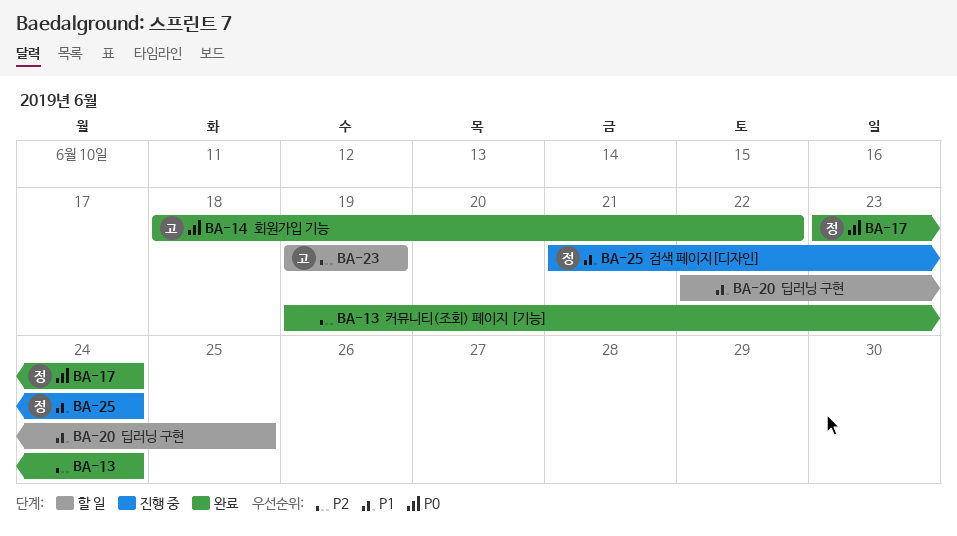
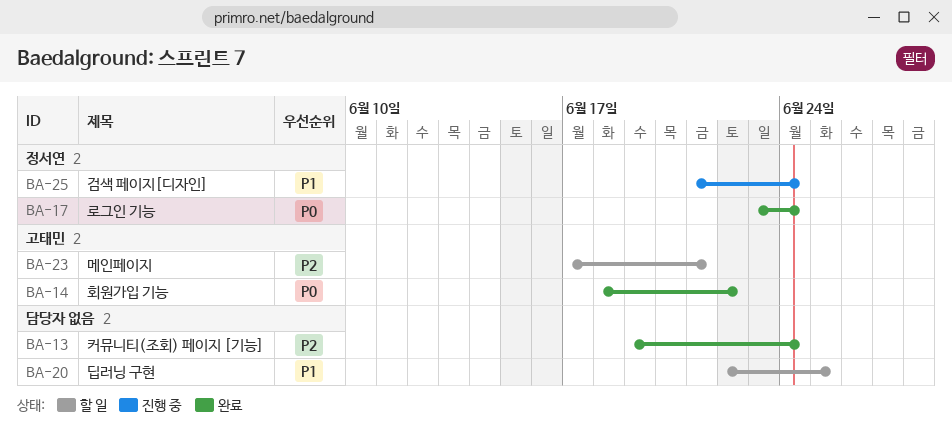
BA-23, start: Jun 19 -> Jun 17
BA-23, due: Jun 19 -> Jun 21

